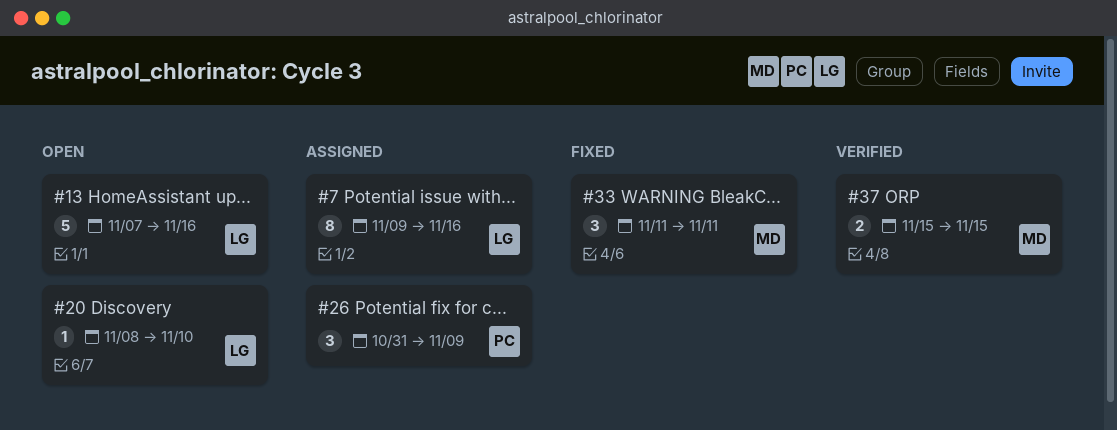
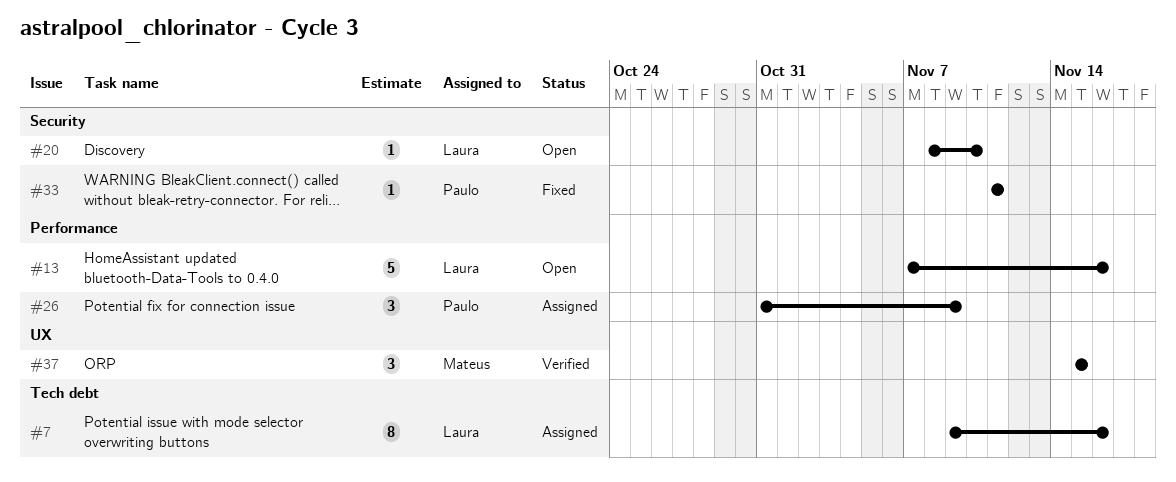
#33, owner: Mateus -> Paulo
#33, estimate: 3 -> 1
#37, estimate: 2 -> 3

